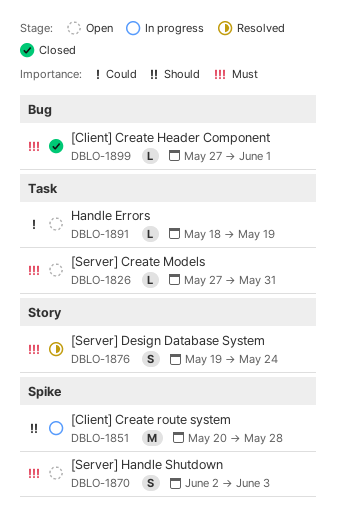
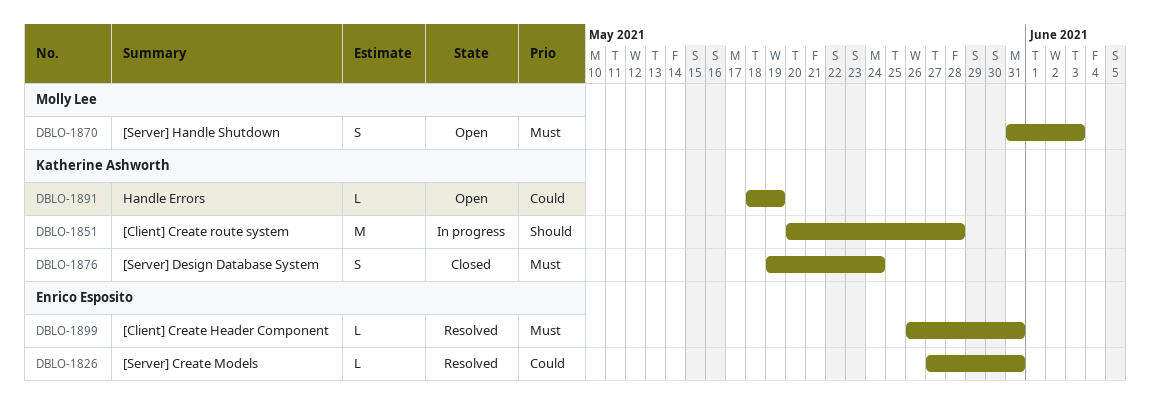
DBLO-1826, status: Open -> Resolved
DBLO-1826, priority: Must -> Could
DBLO-1870, start: Jun 2 -> May 31
DBLO-1876, status: Resolved -> Closed
DBLO-1899, status: Closed -> Resolved
DBLO-1899, start: May 27 -> May 26
DBLO-1899, due: Jun 1 -> May 31

